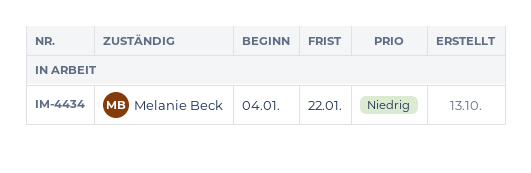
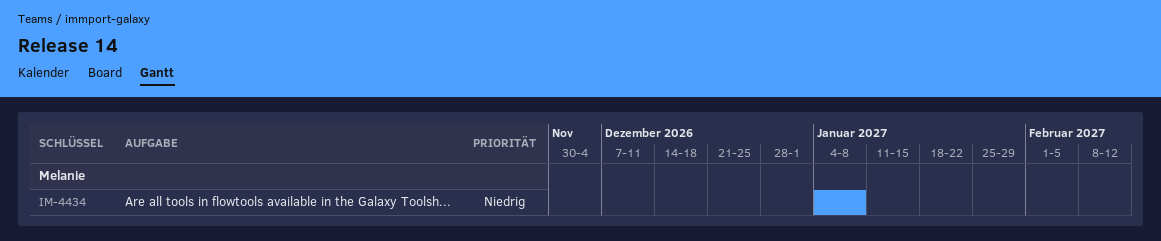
IM-4434, due: Jan 22 -> Jan 8

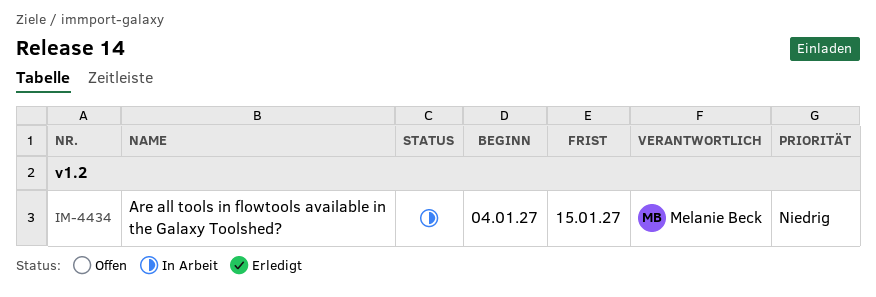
IM-4434, due: Jan 8 -> Jan 15

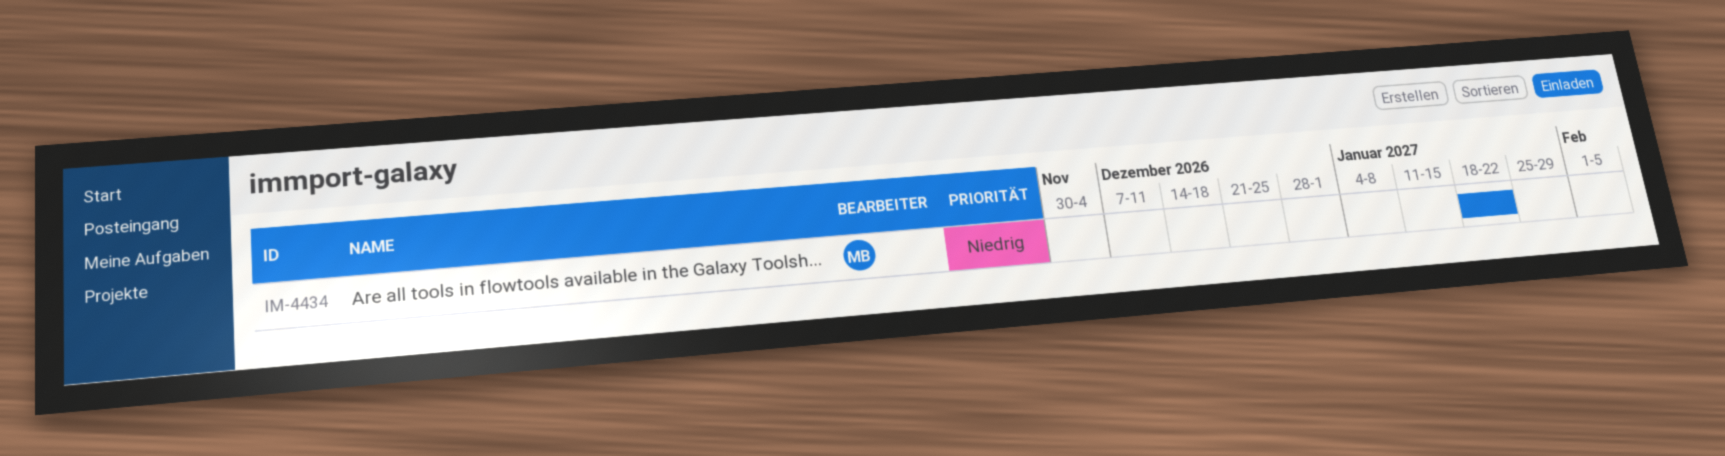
IM-4434, start: Jan 4 -> Jan 18
IM-4434, due: Jan 15 -> Jan 22

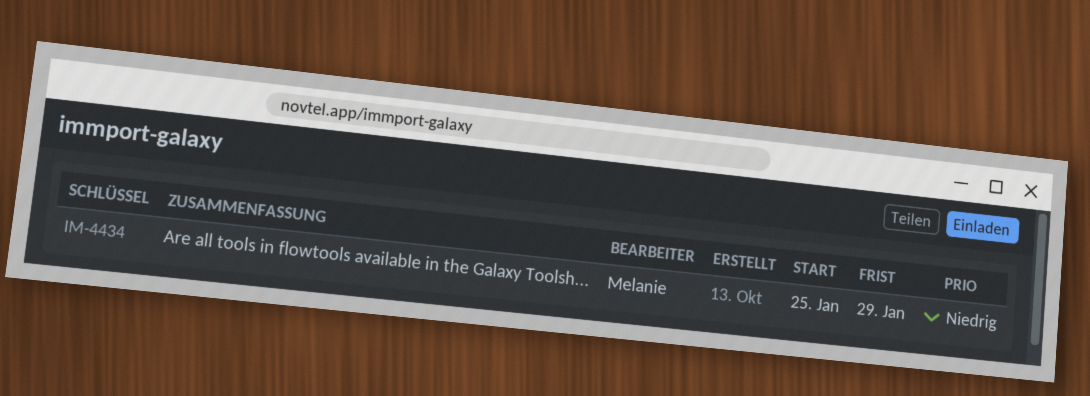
IM-4434, start: Jan 18 -> Jan 25
IM-4434, due: Jan 22 -> Jan 29

